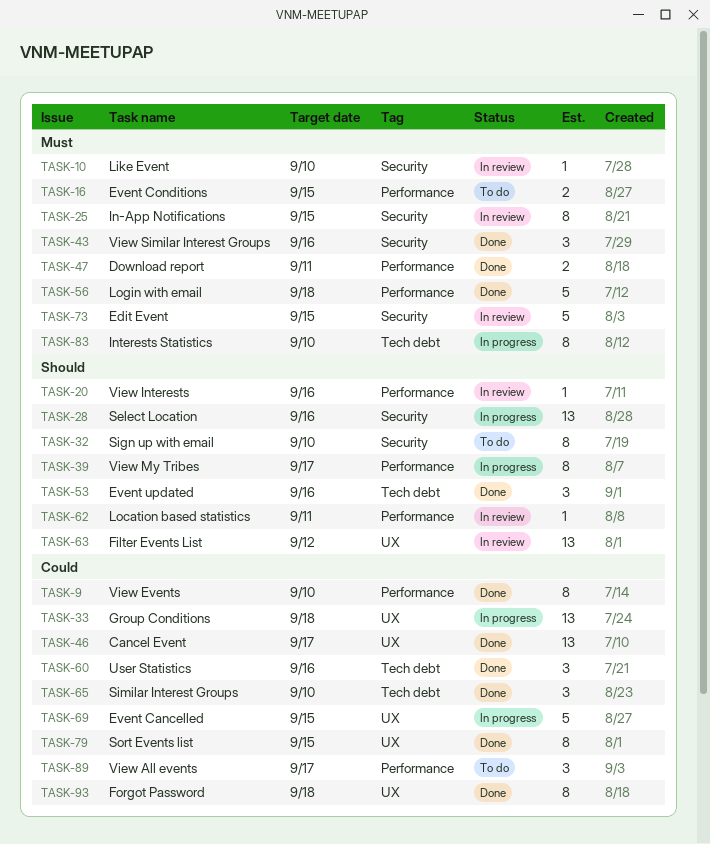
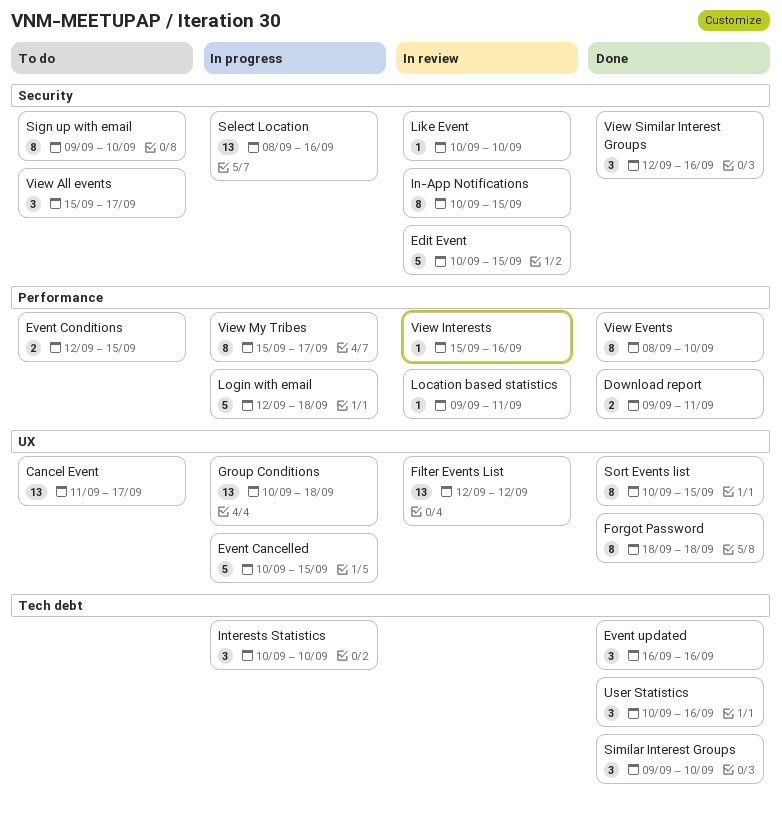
Cancel Event, status: Done -> To do
Interests Statistics, estimate: 8 -> 3
Login with email, status: Done -> In progress
View All events, label: Performance -> Security

